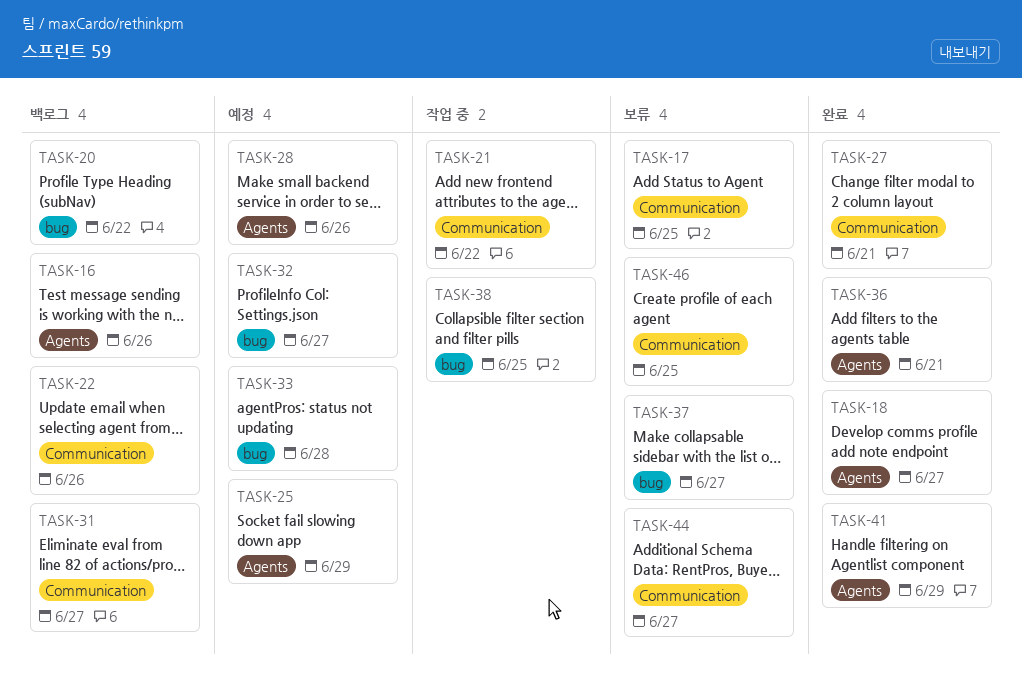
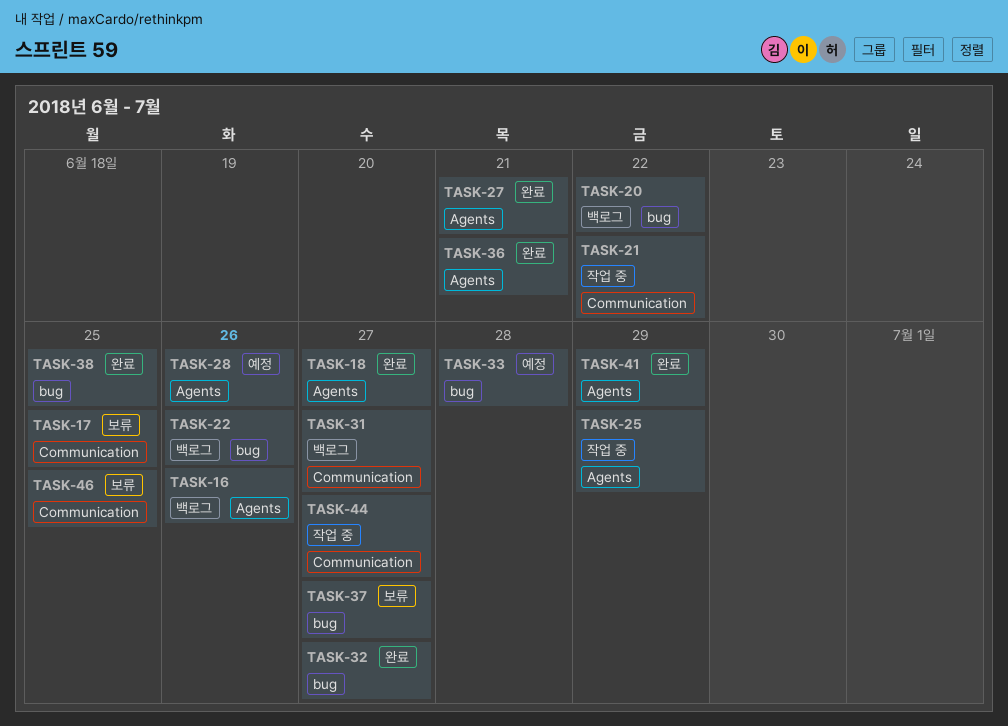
TASK-22, label: Communication -> bug
TASK-25, status: 예정 -> 작업 중
TASK-27, label: Communication -> Agents
TASK-32, status: 예정 -> 완료
TASK-38, status: 작업 중 -> 완료
TASK-44, status: 보류 -> 작업 중

